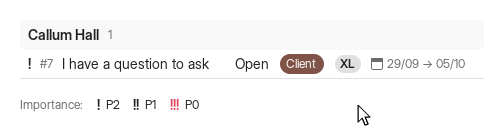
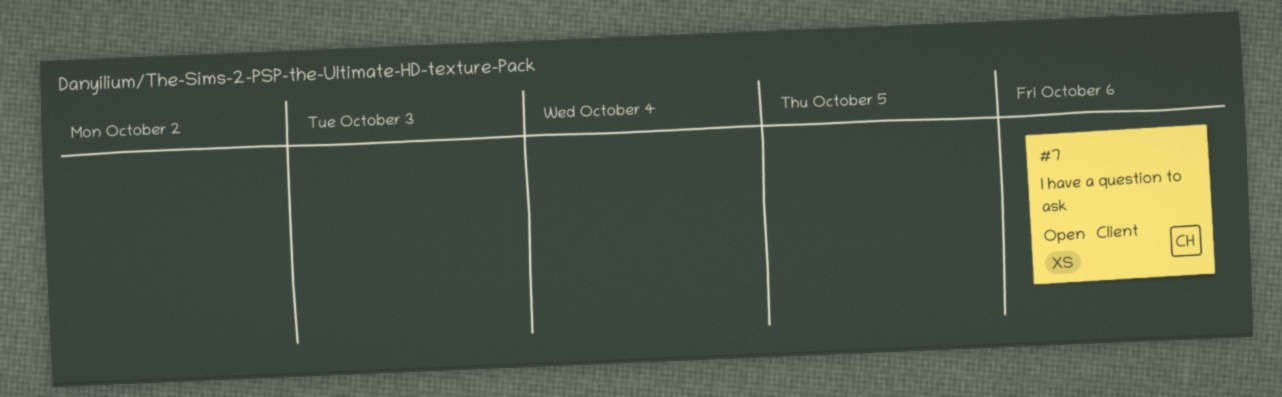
#7, estimate: XL -> XS
#7, due: Oct 5 -> Oct 6

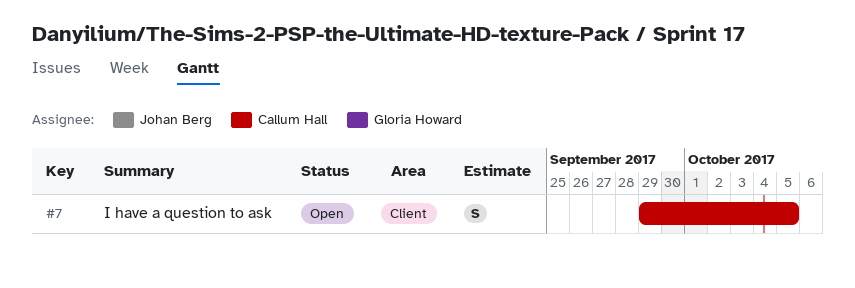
#7, estimate: XS -> S
#7, due: Oct 6 -> Oct 5

